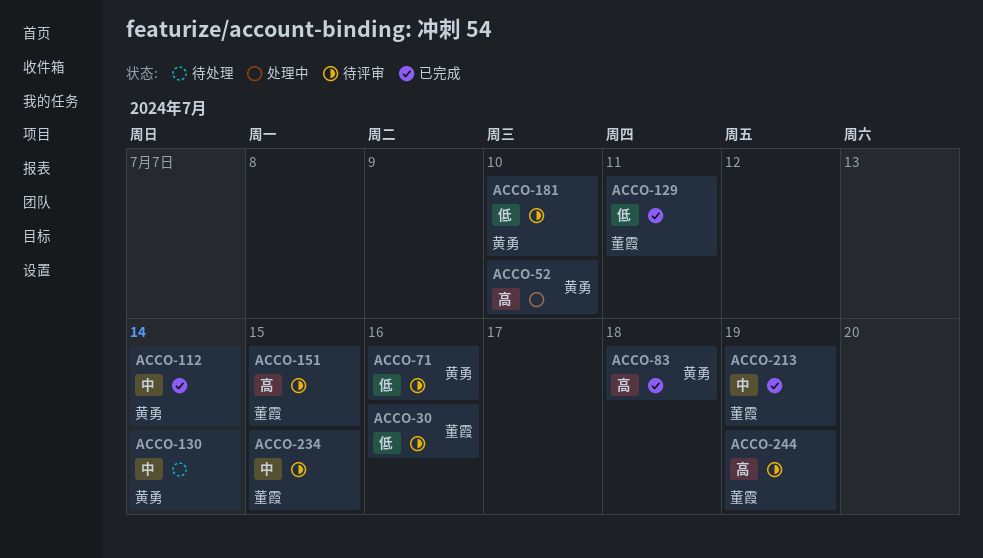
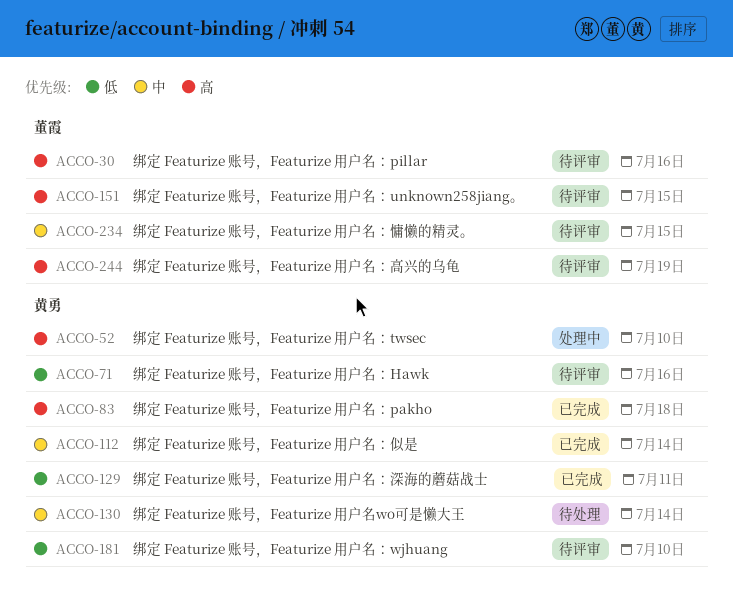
ACCO-30, priority: 低 -> 高
ACCO-129, owner: 董霞 -> 黄勇
ACCO-213: present -> none

